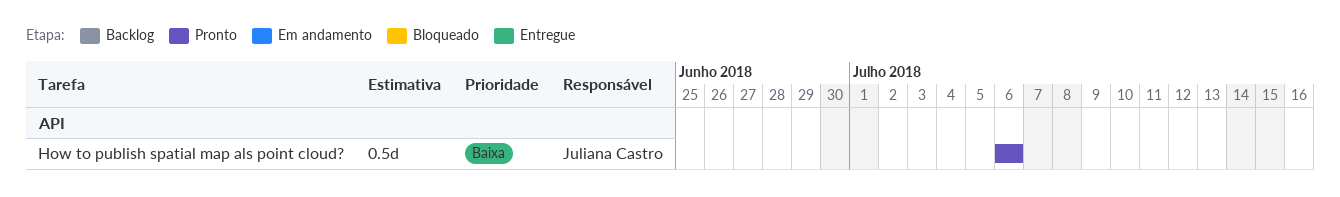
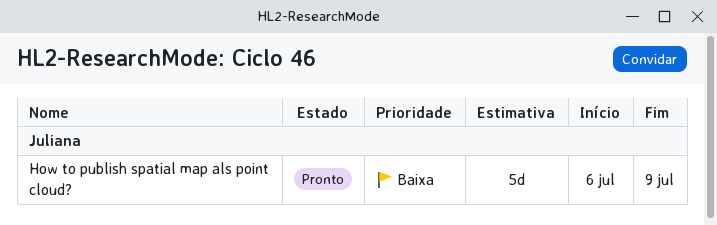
How to publish spatial map als point cloud?, estimate: 0.5d -> 5d
How to publish spatial map als point cloud?, due: Jul 6 -> Jul 9

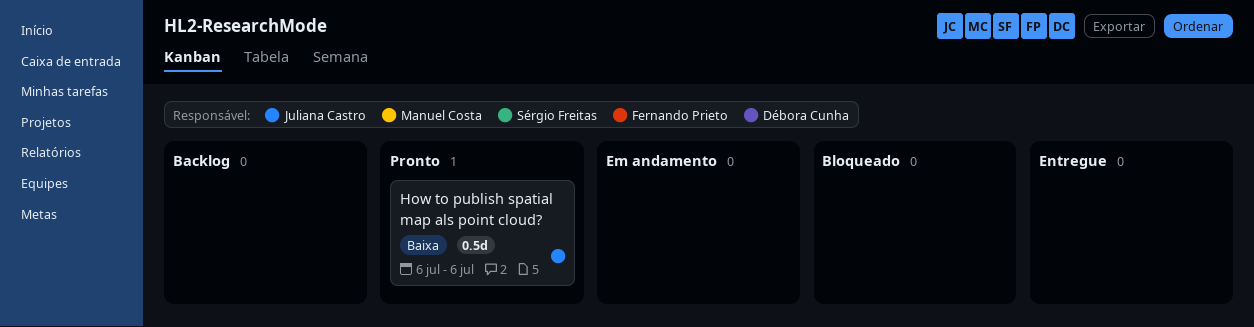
How to publish spatial map als point cloud?, estimate: 5d -> 0.5d
How to publish spatial map als point cloud?, due: Jul 9 -> Jul 6

